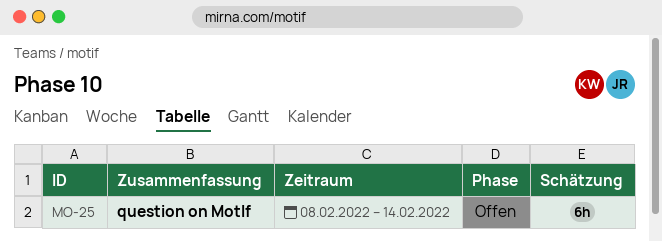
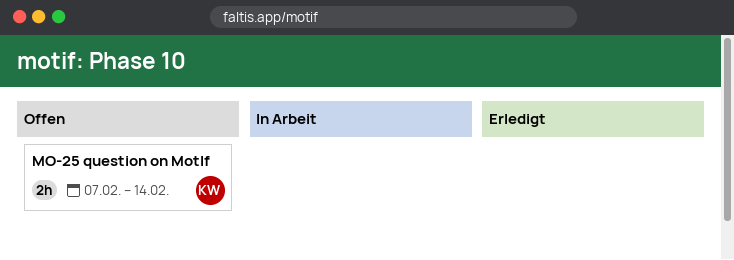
MO-25, estimate: 6h -> 2h
MO-25, start: Feb 8 -> Feb 7

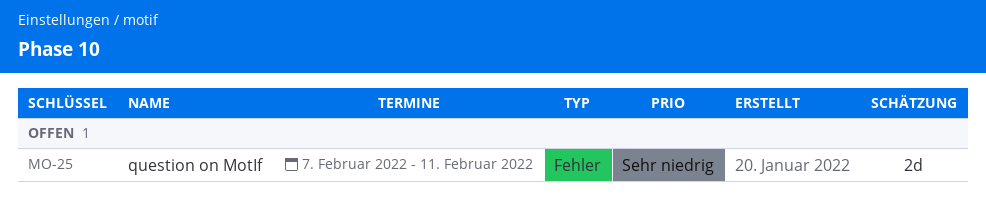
MO-25, estimate: 2h -> 2d
MO-25, due: Feb 14 -> Feb 11

